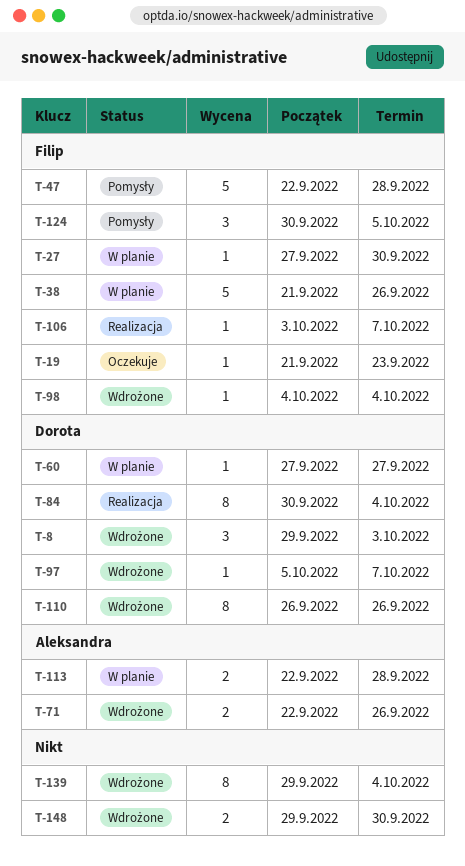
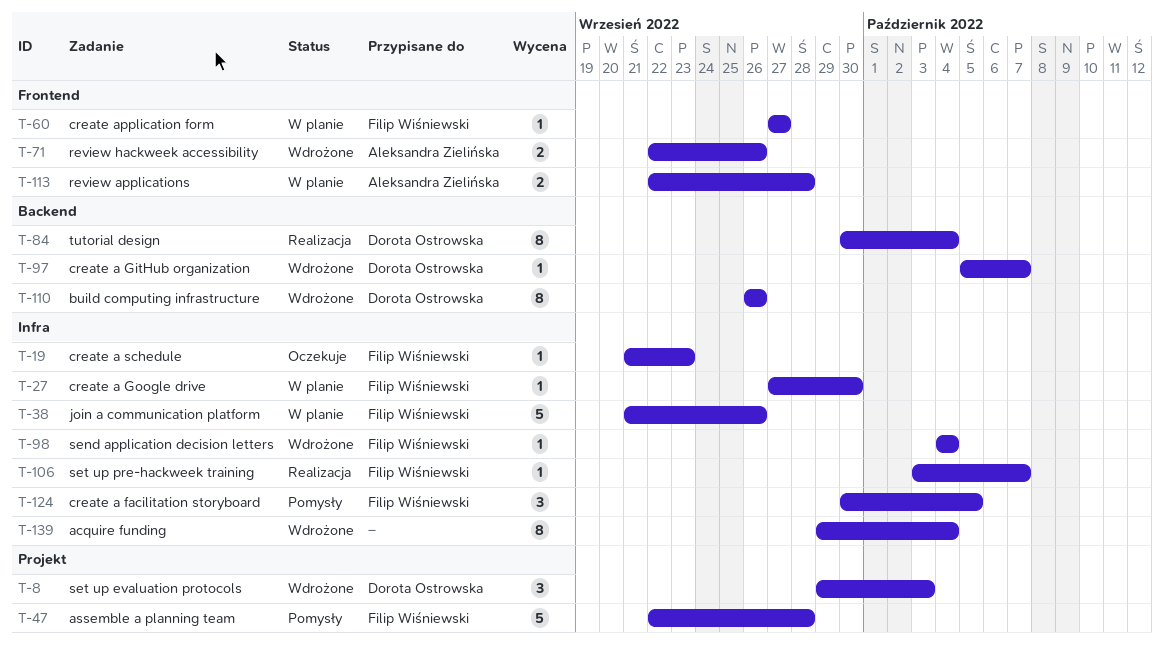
T-60, owner: Dorota Ostrowska -> Filip Wiśniewski
T-148: present -> none

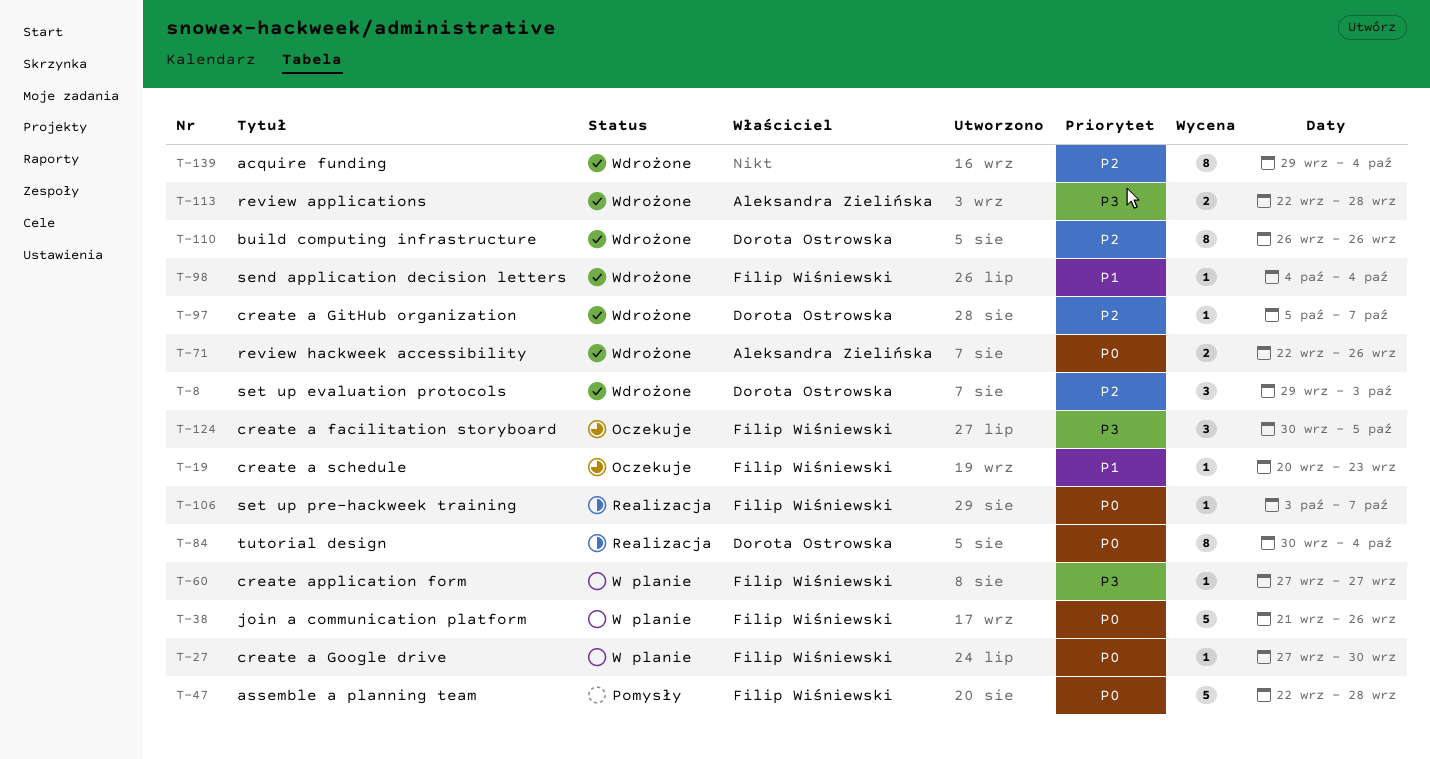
T-19, start: Sep 21 -> Sep 20
T-113, status: W planie -> Wdrożone
T-124, status: Pomysły -> Oczekuje

